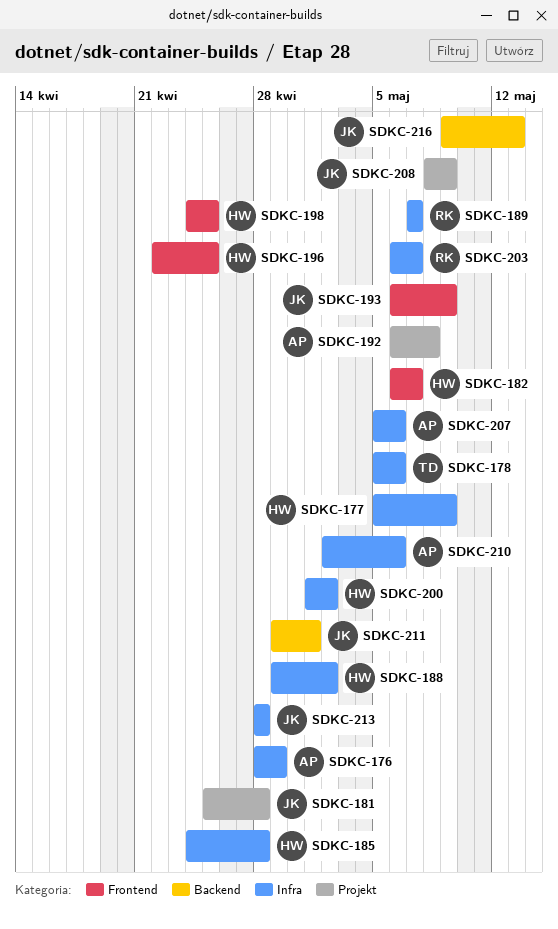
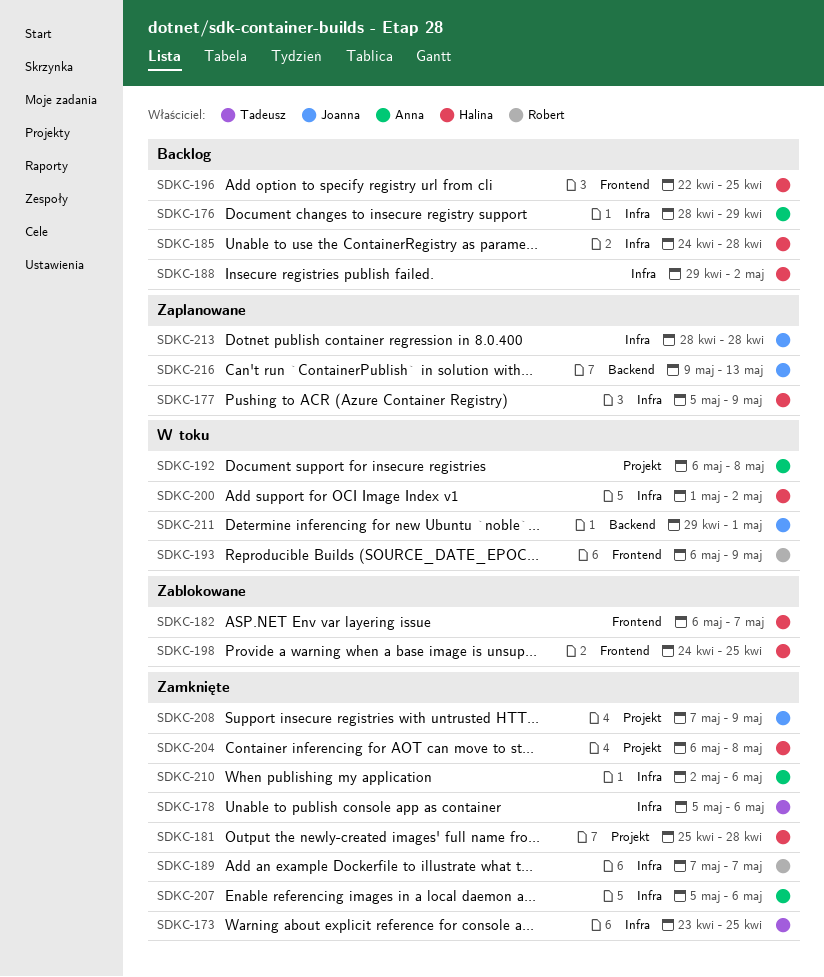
SDKC-173: none -> present
SDKC-181, owner: Joanna -> Halina
SDKC-193, owner: Joanna -> Robert
SDKC-203: present -> none
SDKC-204: none -> present
SDKC-208, start: May 8 -> May 7

